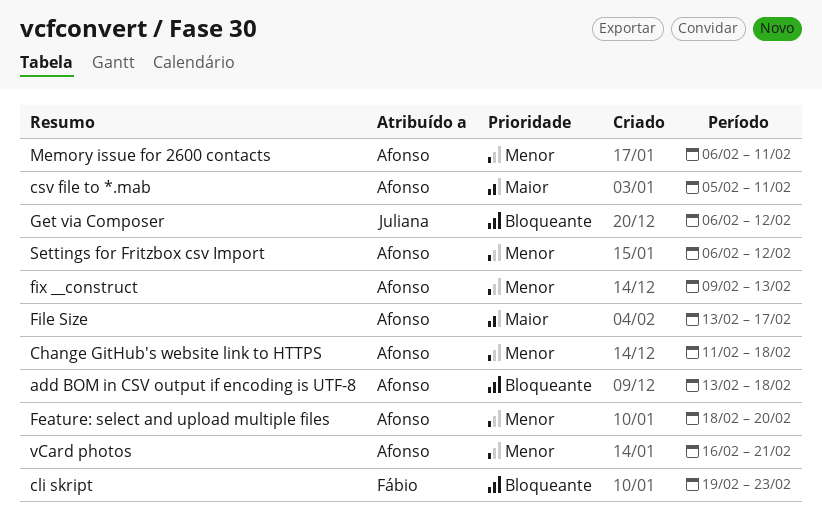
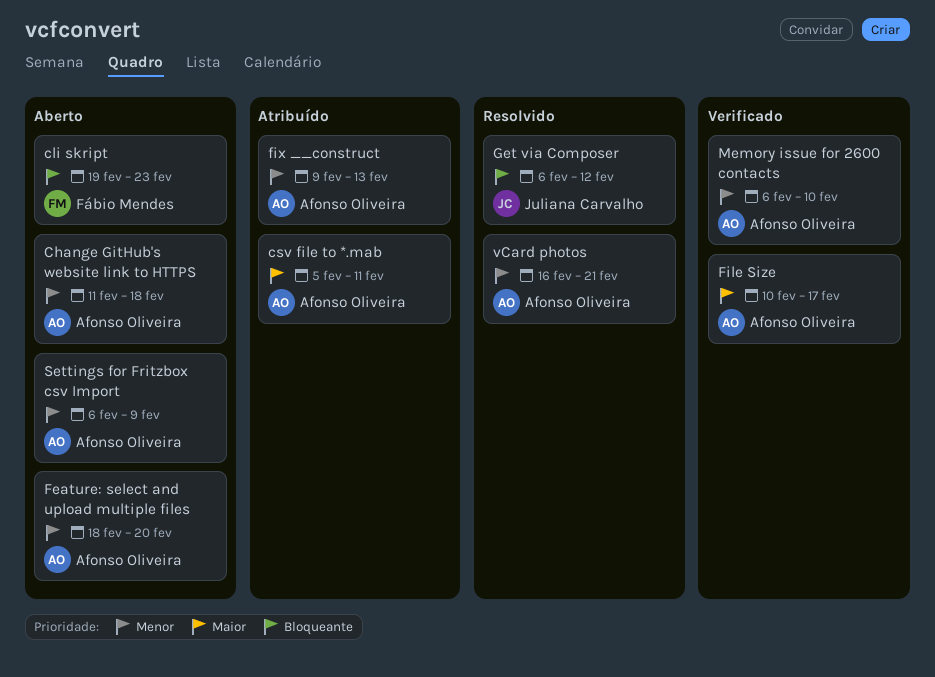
add BOM in CSV output if encoding is UTF-8: present -> none
File Size, start: Feb 13 -> Feb 10
Memory issue for 2600 contacts, due: Feb 11 -> Feb 10
Settings for Fritzbox csv Import, due: Feb 12 -> Feb 9

